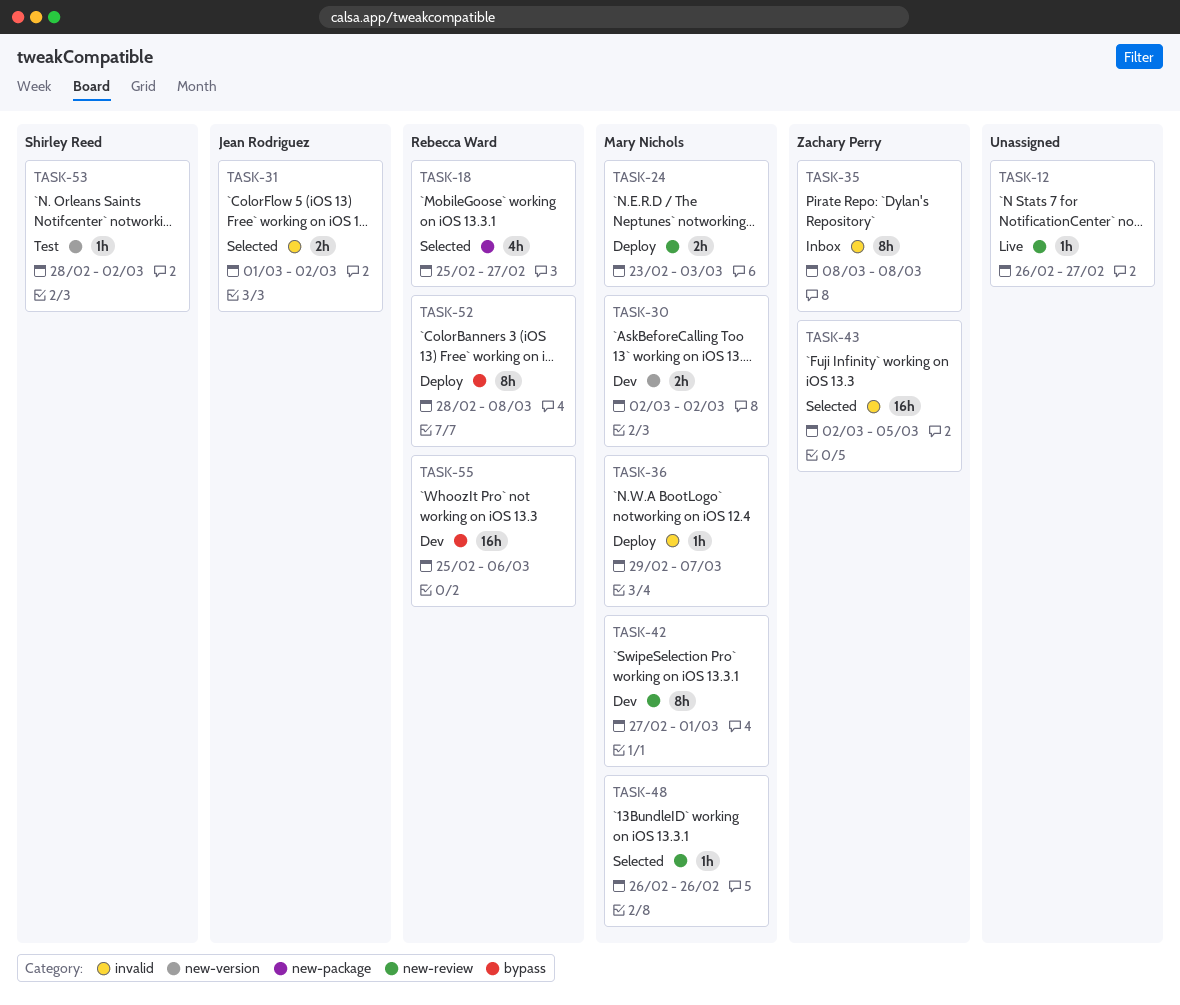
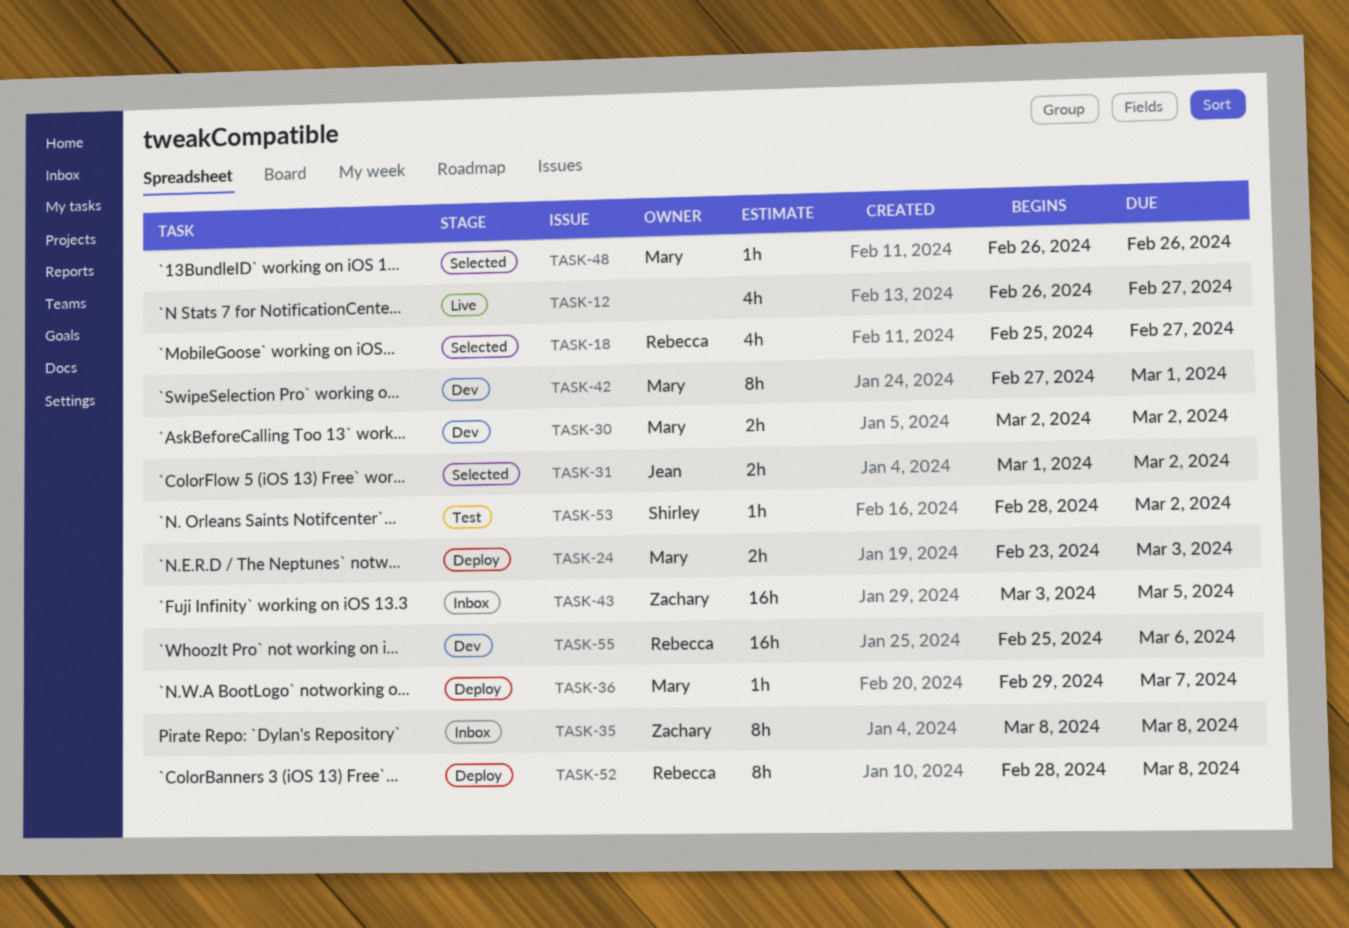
TASK-12, estimate: 1h -> 4h
TASK-43, status: Selected -> Inbox
TASK-43, start: Mar 2 -> Mar 3

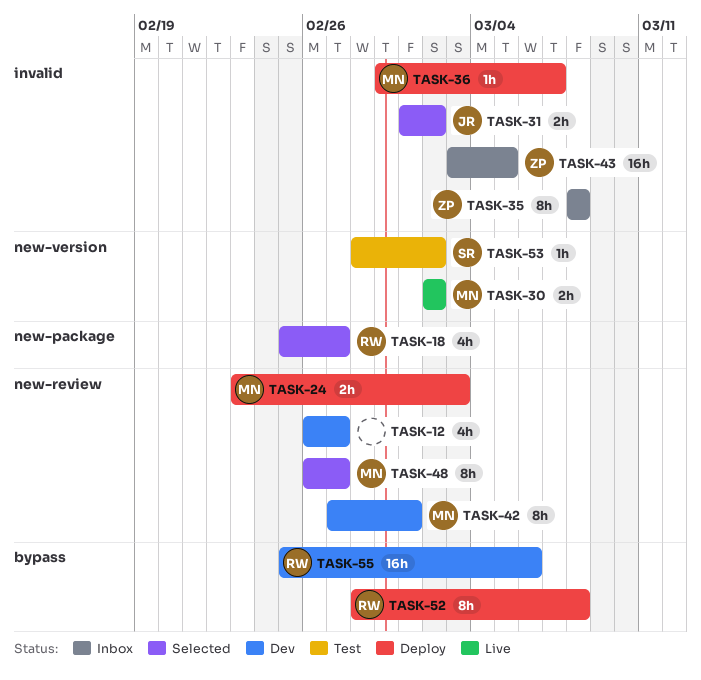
TASK-12, status: Live -> Dev
TASK-30, status: Dev -> Live
TASK-48, estimate: 1h -> 8h
TASK-48, due: Feb 26 -> Feb 27

